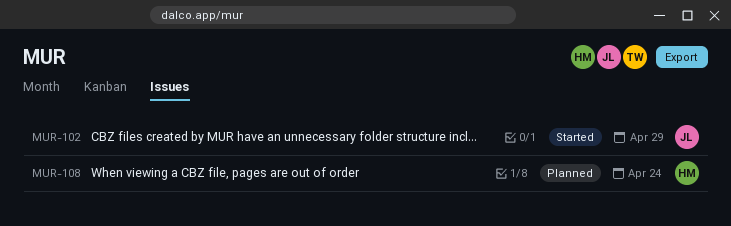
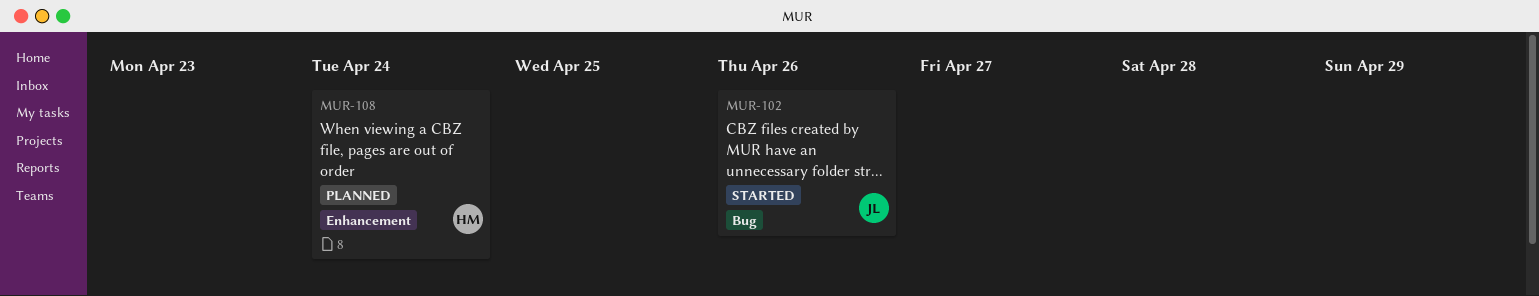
MUR-102, due: Apr 29 -> Apr 26

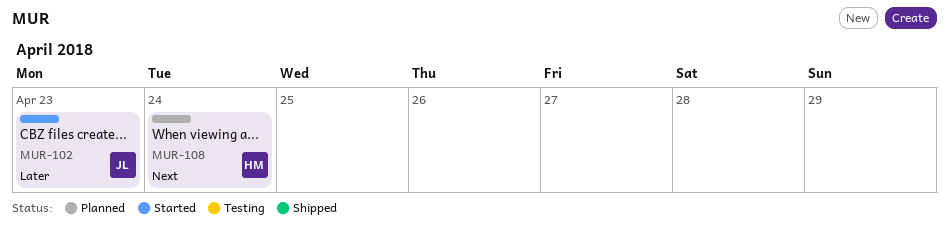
MUR-102, due: Apr 26 -> Apr 23

